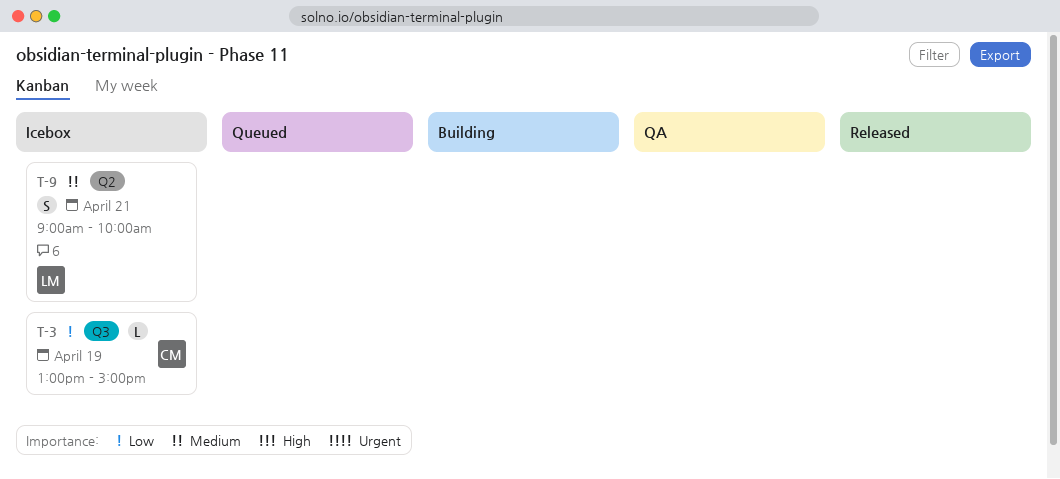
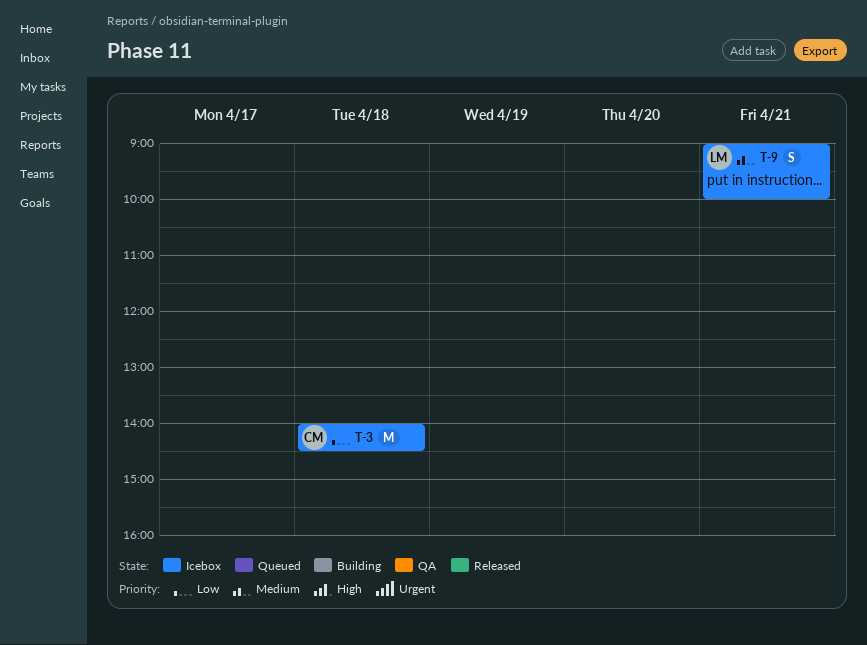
T-3, estimate: L -> M
T-3, day: Apr 19 -> Apr 18
T-3, begins: 13:00 -> 14:00
T-3, ends: 15:00 -> 14:30

